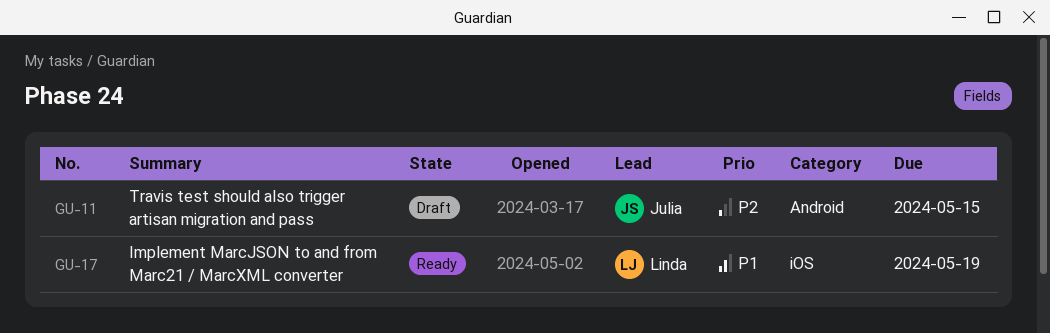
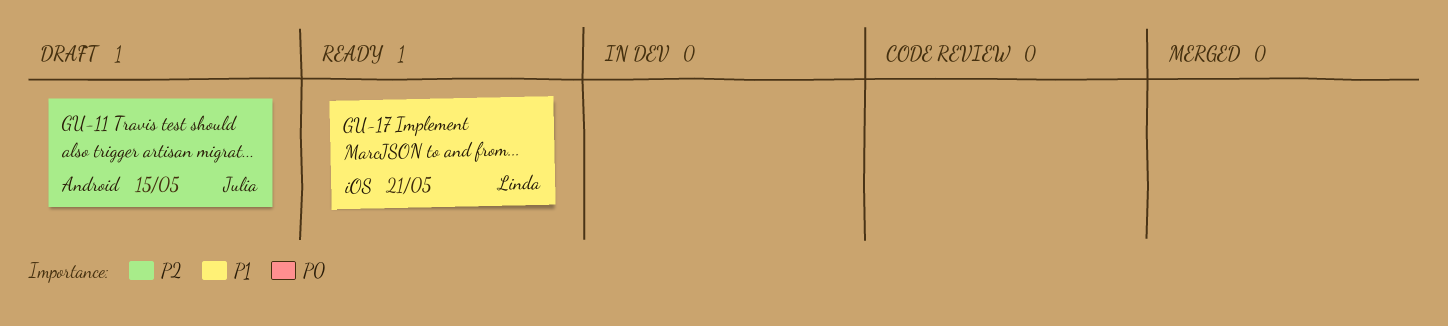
GU-17, due: May 19 -> May 21

